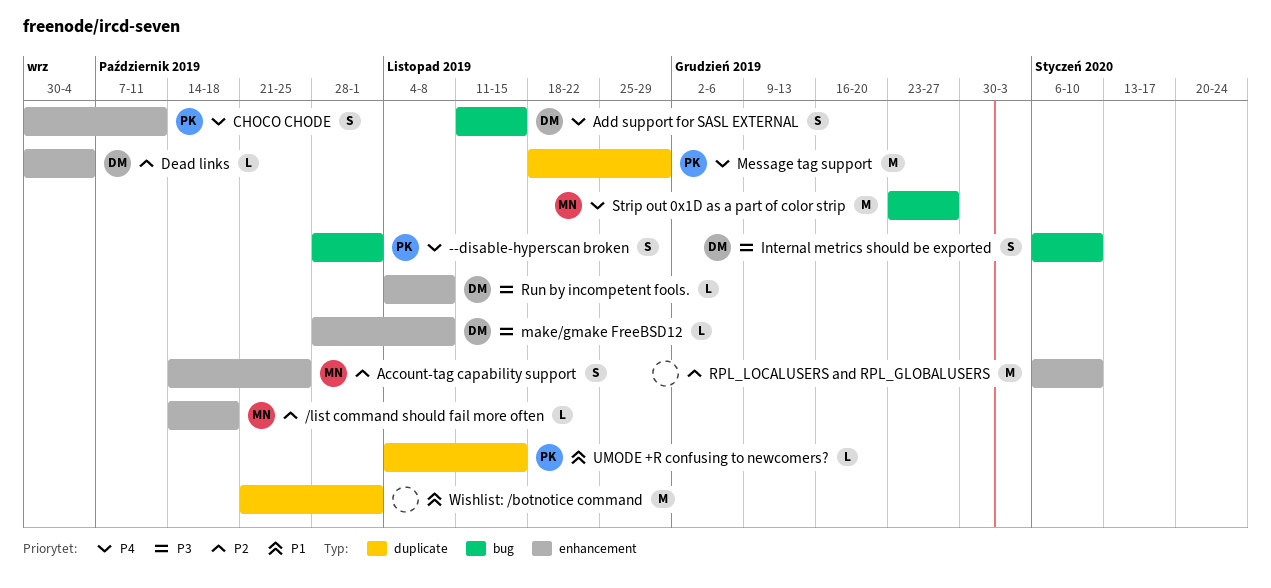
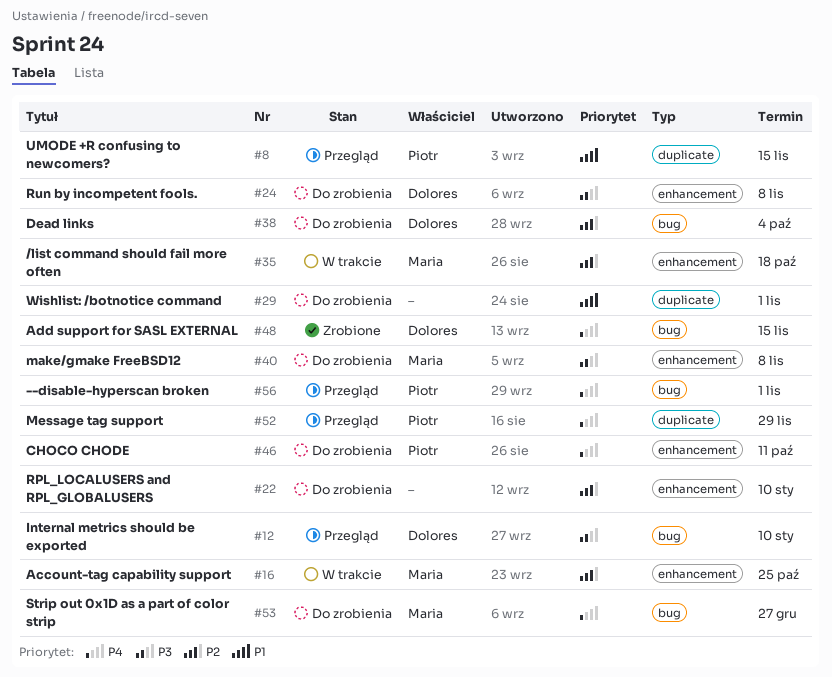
Dead links, label: enhancement -> bug
make/gmake FreeBSD12, owner: Dolores -> Maria

